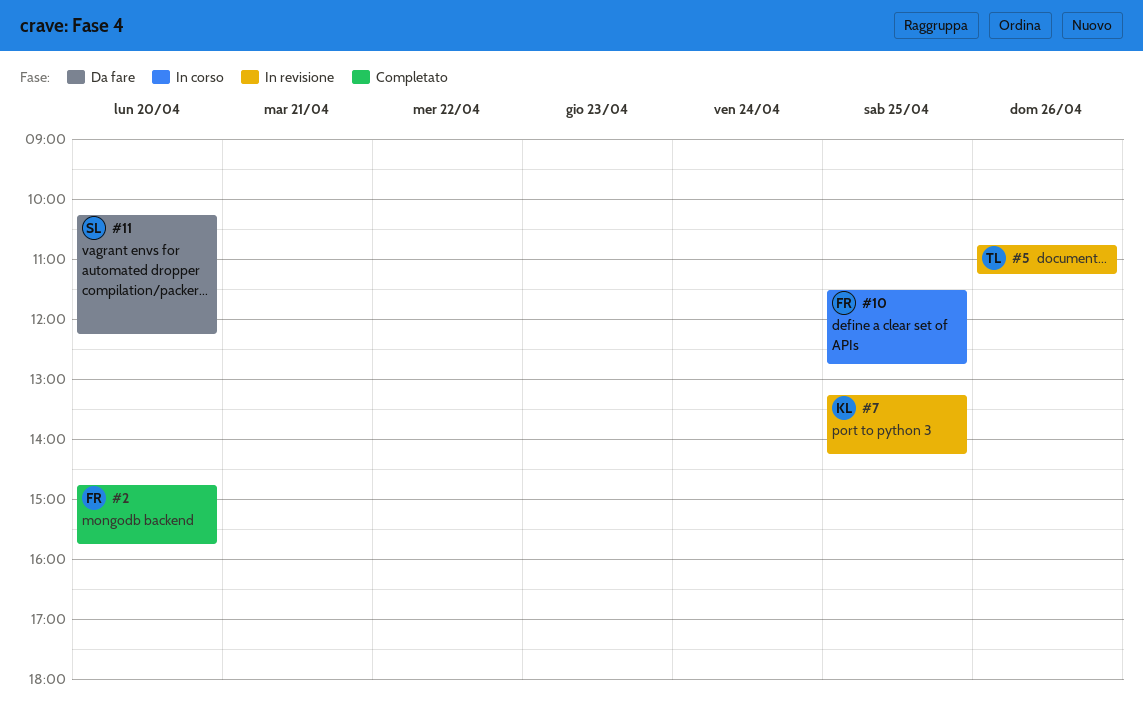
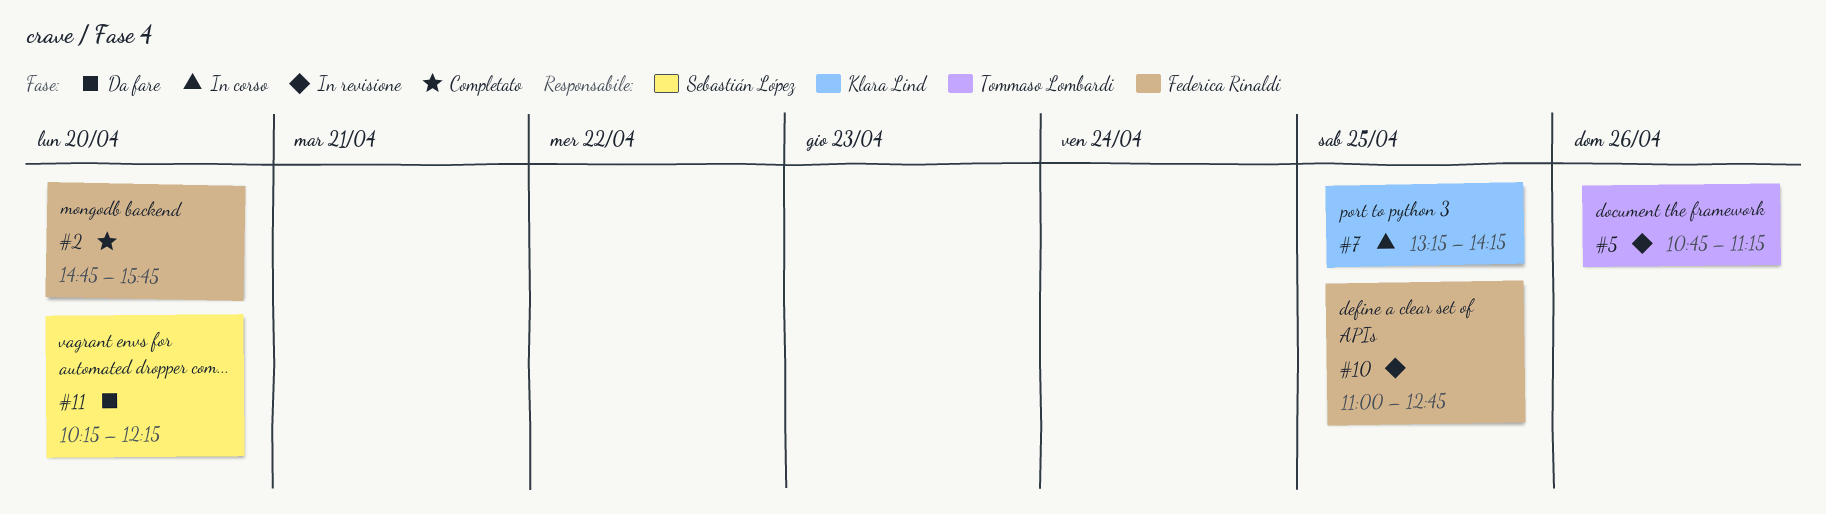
#7, status: In revisione -> In corso
#10, status: In corso -> In revisione
#10, begins: 11:30 -> 11:00

